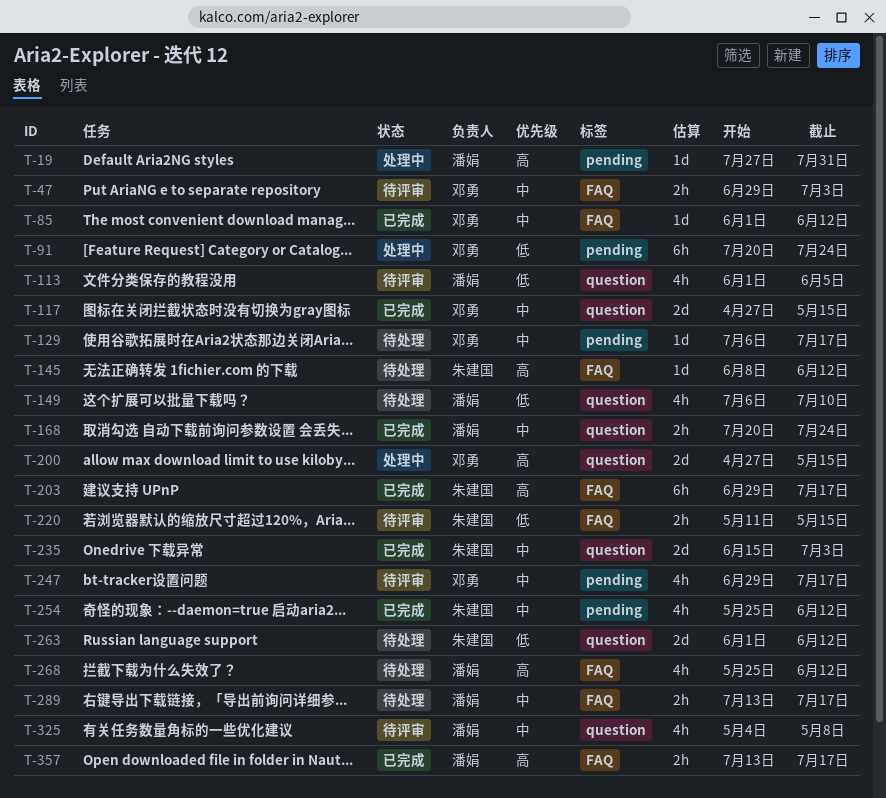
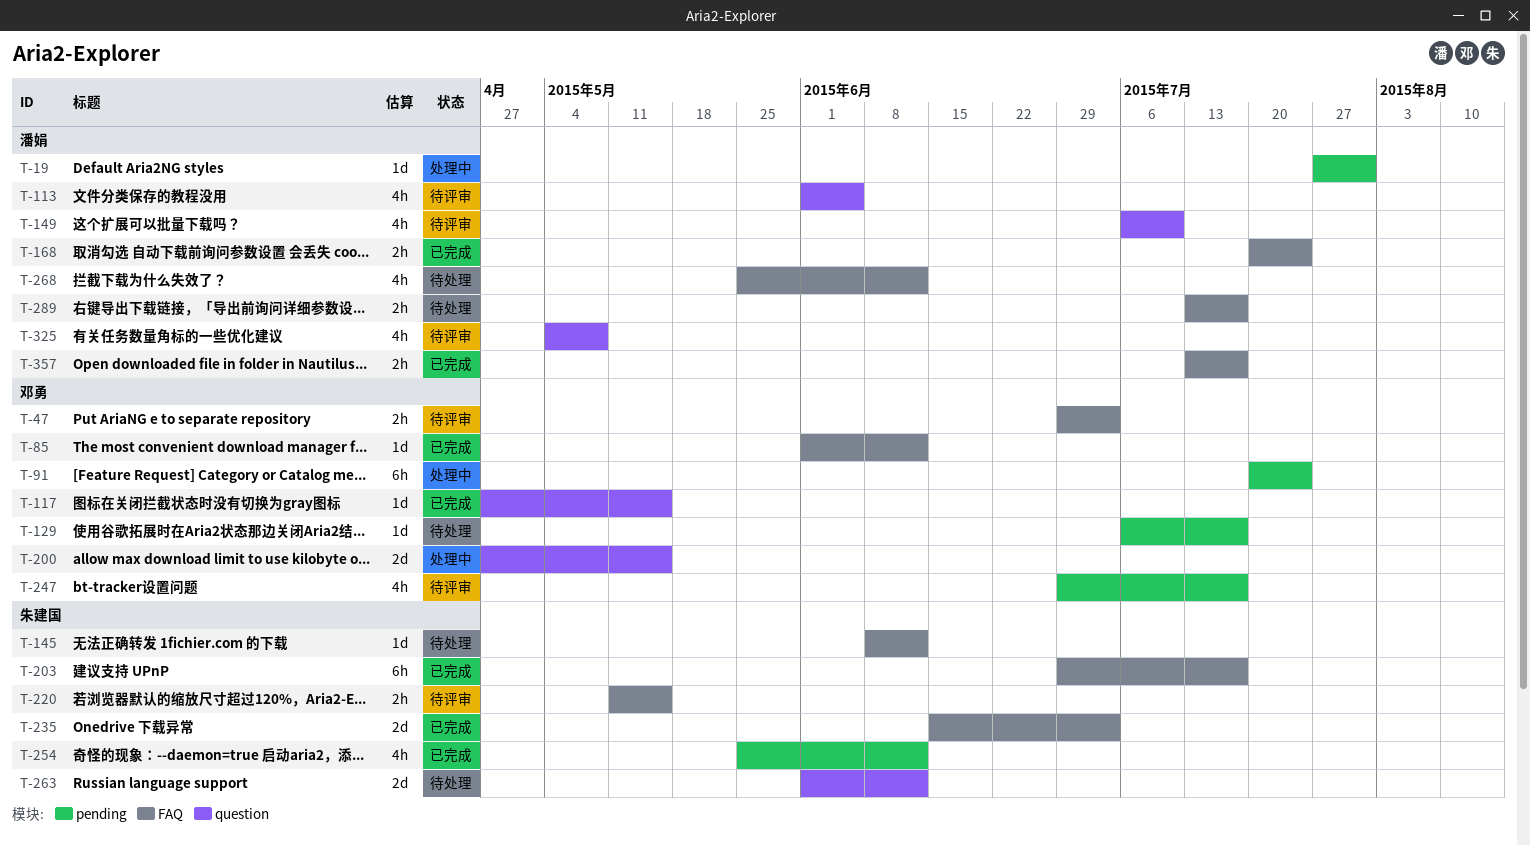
T-117, estimate: 2d -> 1d
T-149, status: 待处理 -> 待评审
T-168, label: question -> FAQ
T-235, label: question -> FAQ

